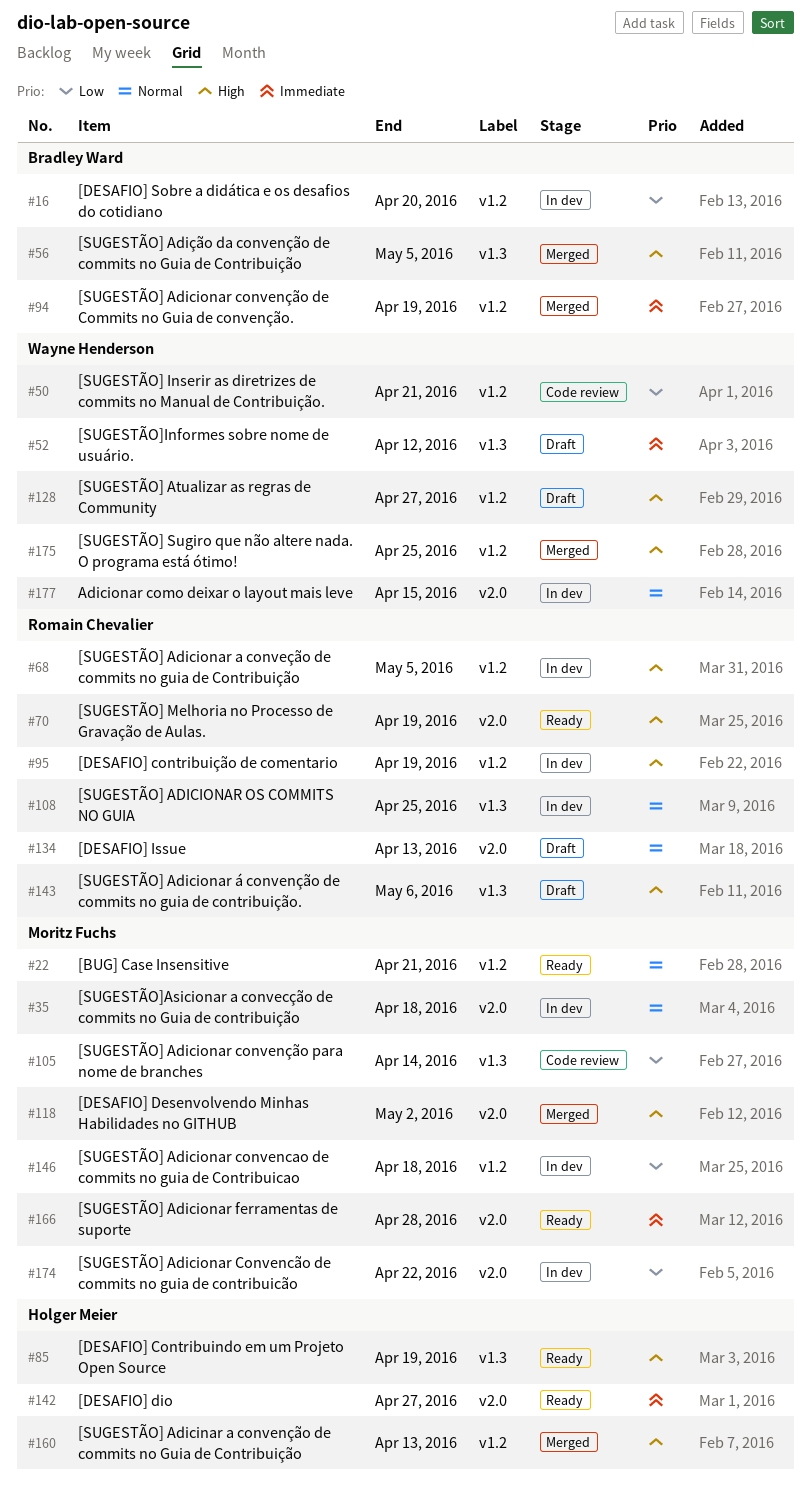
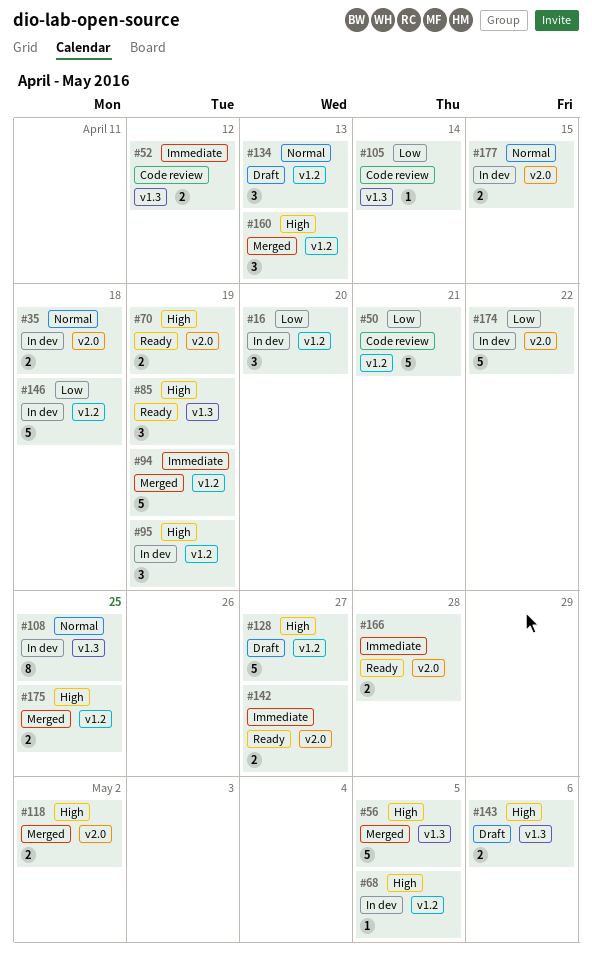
#22: present -> none
#52, status: Draft -> Code review
#134, label: v2.0 -> v1.2

